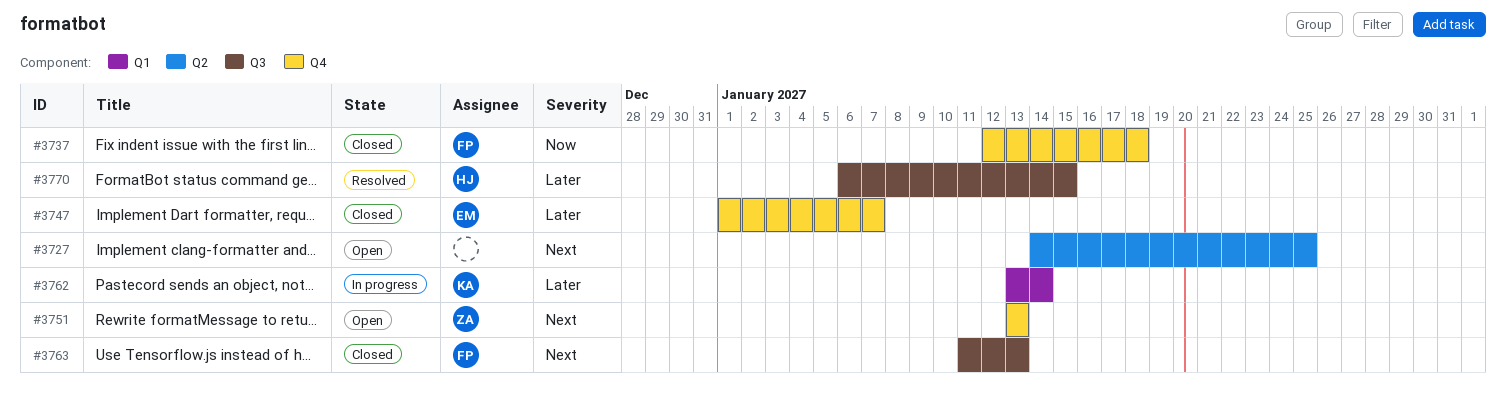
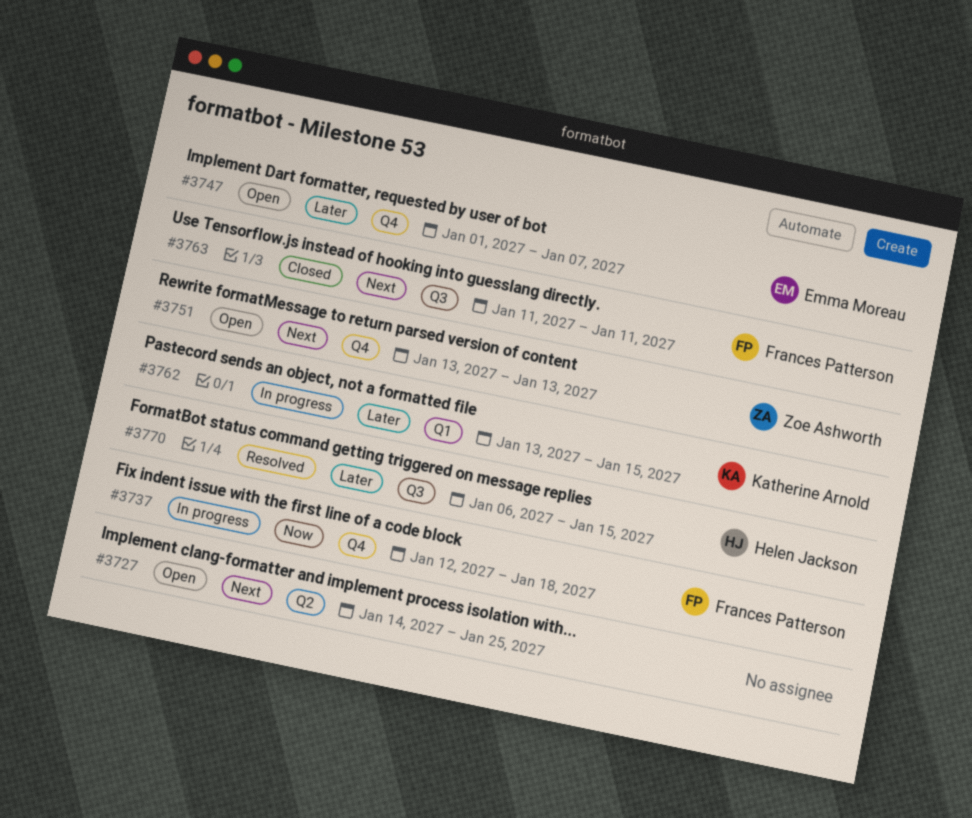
#3737, status: Closed -> In progress
#3747, status: Closed -> Open
#3762, due: Jan 14 -> Jan 15
#3763, due: Jan 13 -> Jan 11

